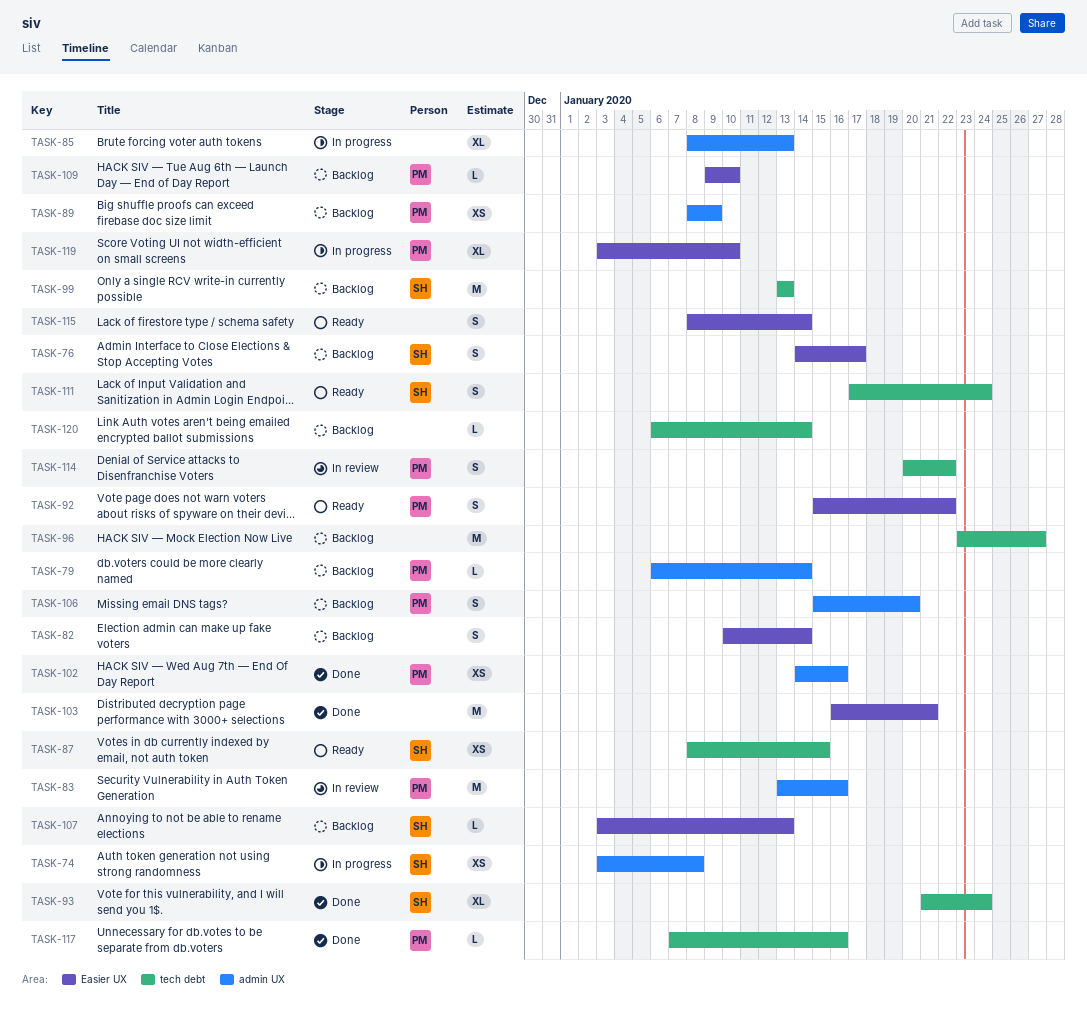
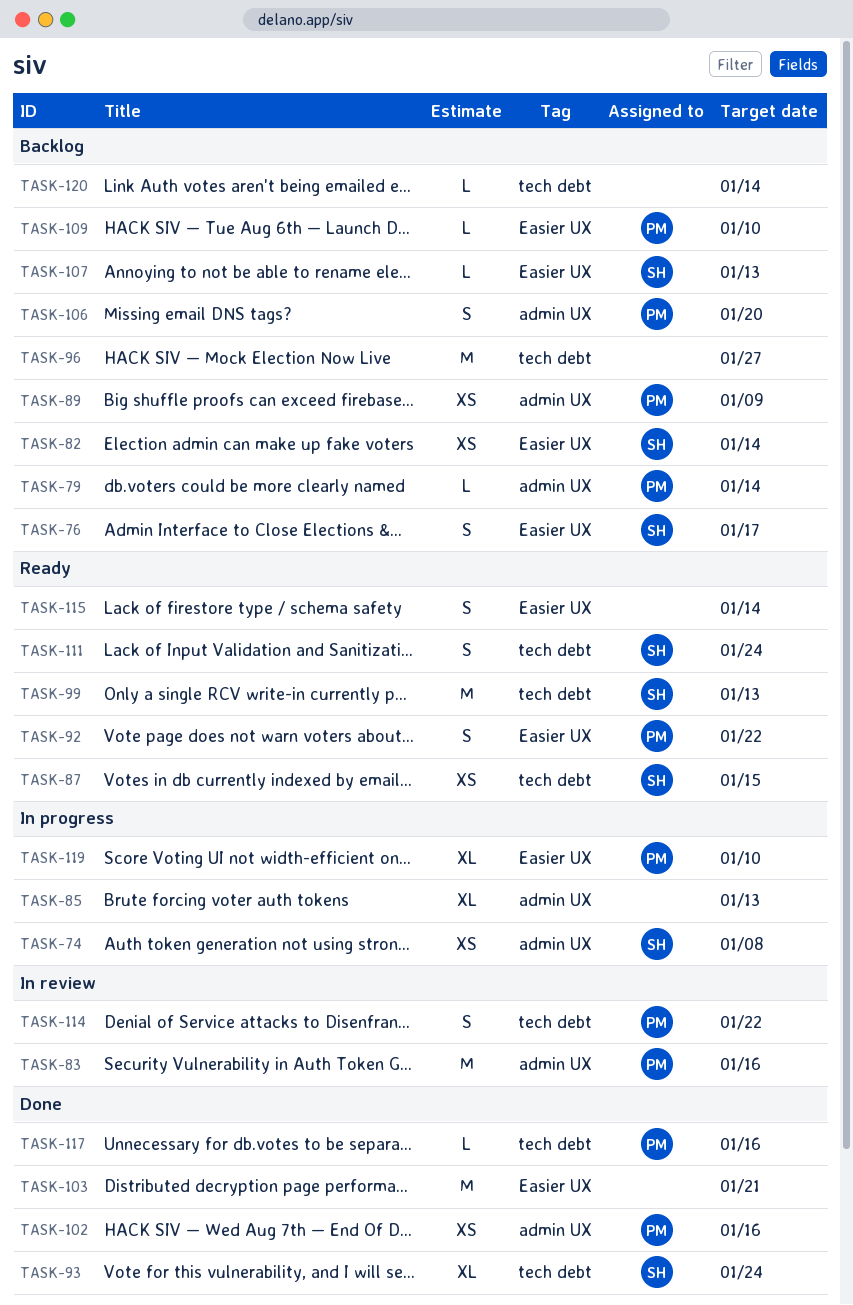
TASK-82, owner: none -> SH
TASK-82, estimate: S -> XS
TASK-99, status: Backlog -> Ready

